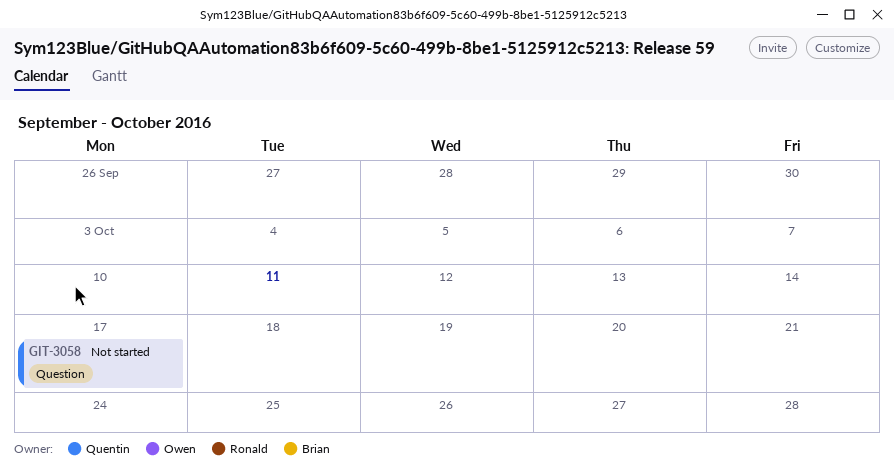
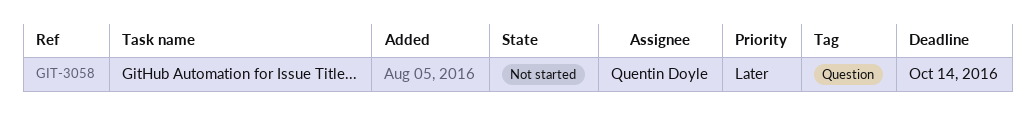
GIT-3058, due: Oct 17 -> Oct 14

